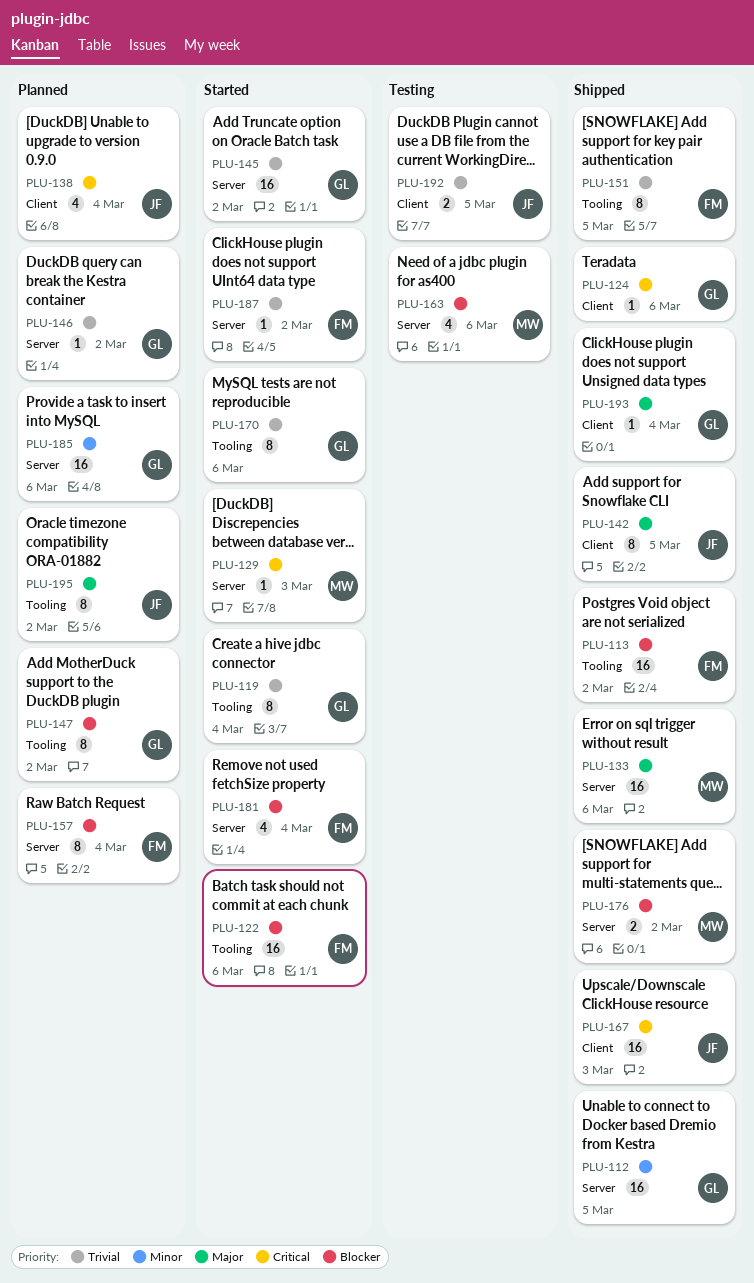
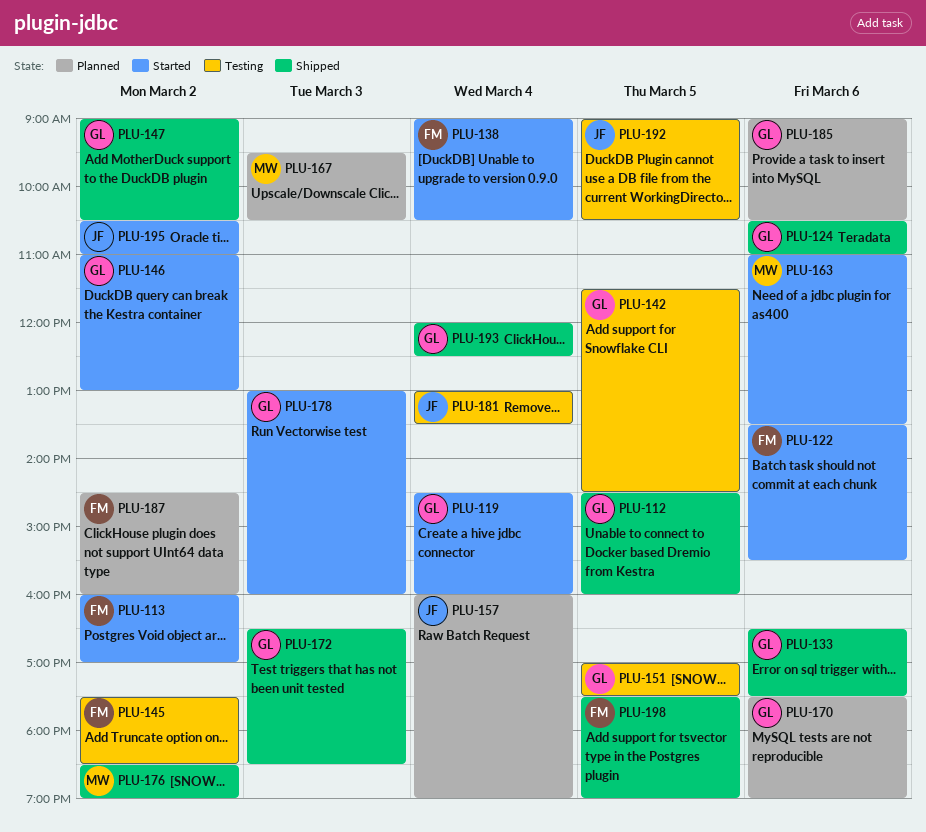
PLU-113, status: Shipped -> Started
PLU-129: present -> none
PLU-133, owner: MW -> GL
PLU-138, status: Planned -> Started
PLU-138, owner: JF -> FM
PLU-142, status: Shipped -> Testing
PLU-142, owner: JF -> GL
PLU-145, status: Started -> Testing
PLU-145, owner: GL -> FM
PLU-146, status: Planned -> Started
PLU-147, status: Planned -> Shipped
PLU-151, status: Shipped -> Testing
PLU-151, owner: FM -> GL
PLU-157, owner: FM -> JF
PLU-163, status: Testing -> Started
PLU-167, status: Shipped -> Planned
PLU-167, owner: JF -> MW
PLU-170, status: Started -> Planned
PLU-172: none -> present
PLU-178: none -> present
PLU-181, status: Started -> Testing
PLU-181, owner: FM -> JF
PLU-187, status: Started -> Planned
PLU-195, status: Planned -> Started
PLU-198: none -> present

